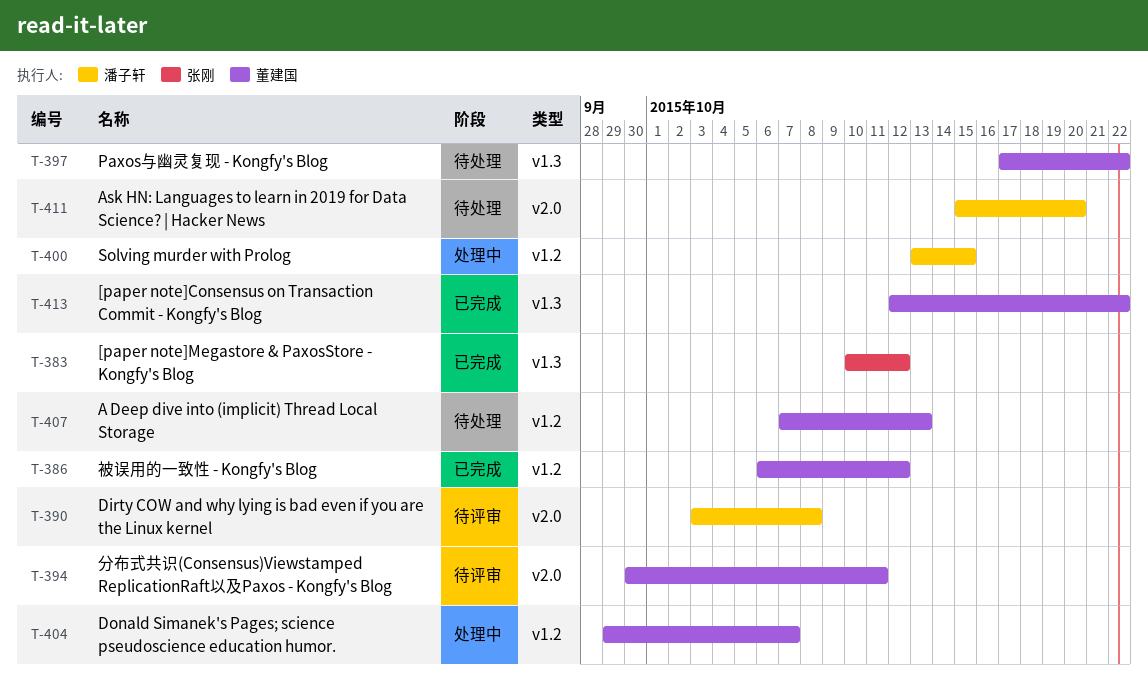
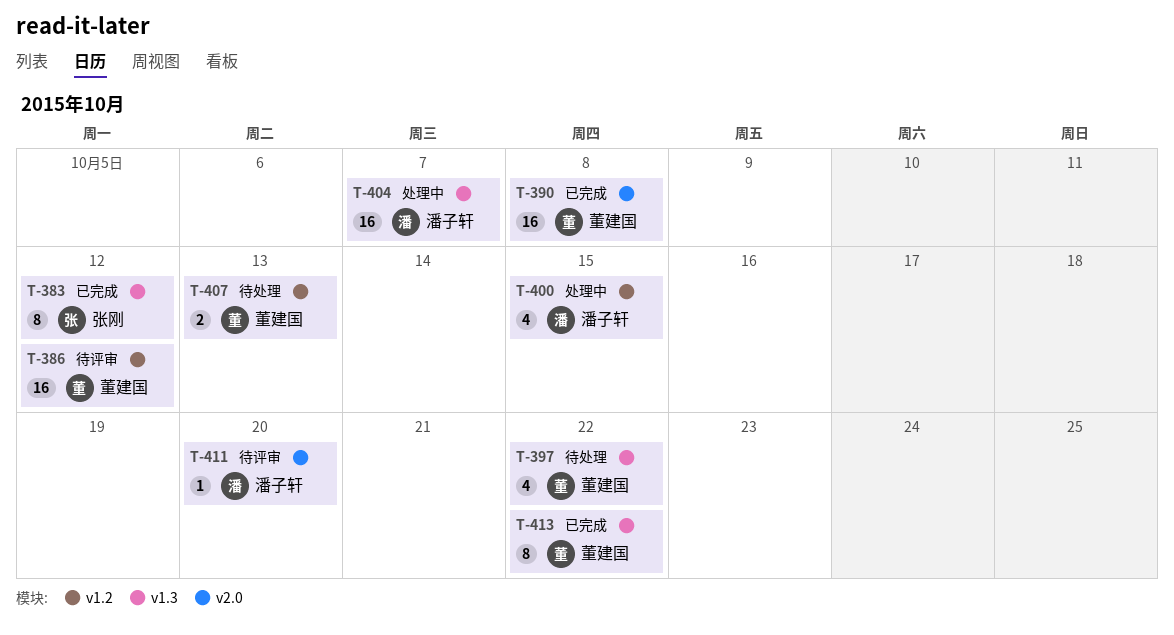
T-386, status: 已完成 -> 待评审
T-390, status: 待评审 -> 已完成
T-390, owner: 潘子轩 -> 董建国
T-394: present -> none
T-404, owner: 董建国 -> 潘子轩
T-404, label: v1.2 -> v1.3
T-411, status: 待处理 -> 待评审

